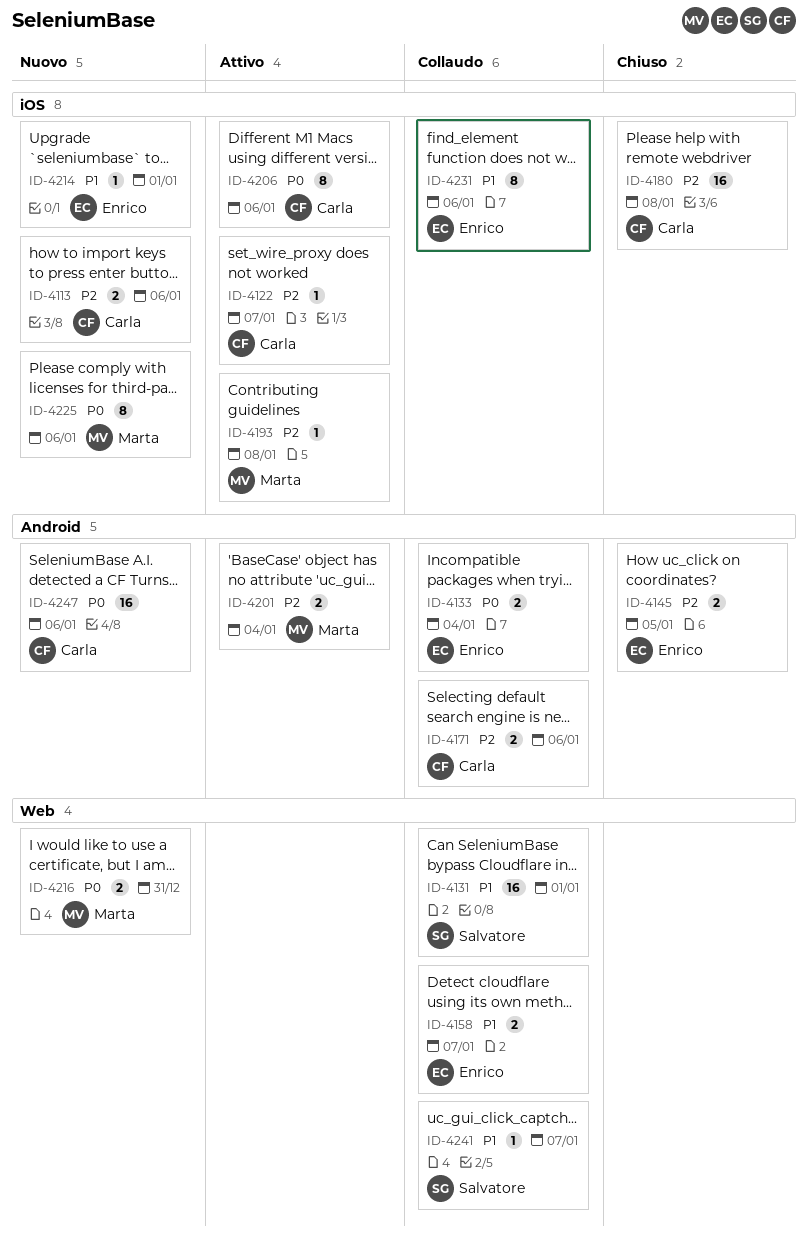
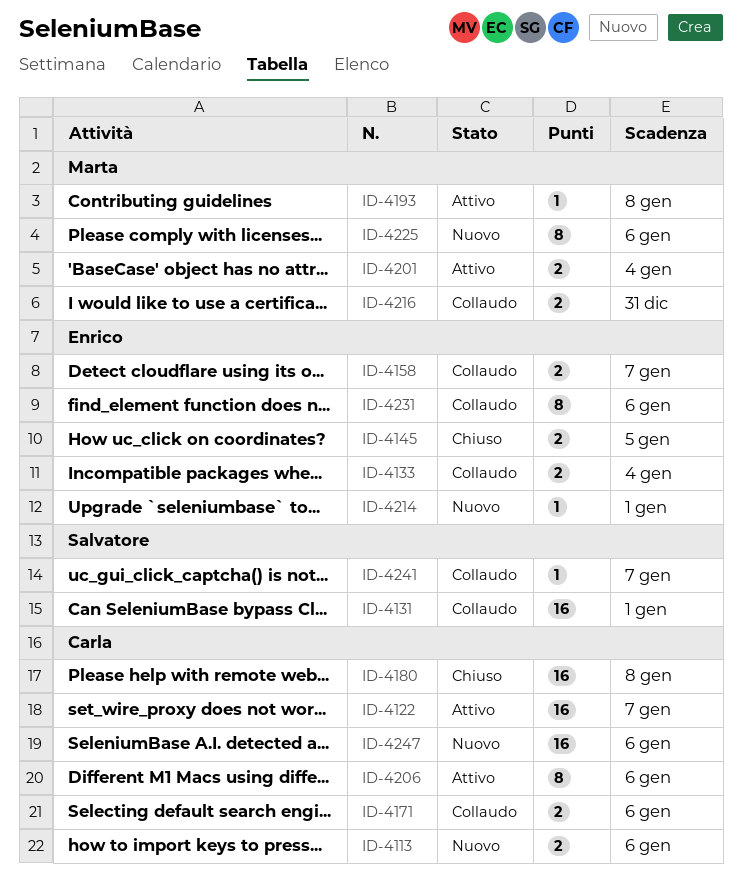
ID-4122, estimate: 1 -> 16
ID-4216, status: Nuovo -> Collaudo

